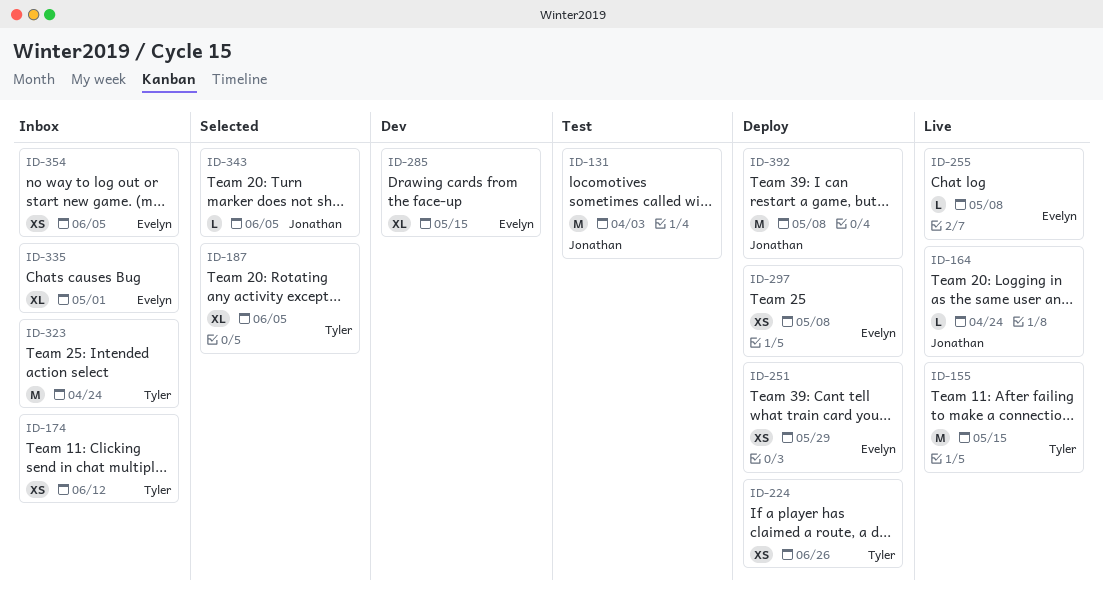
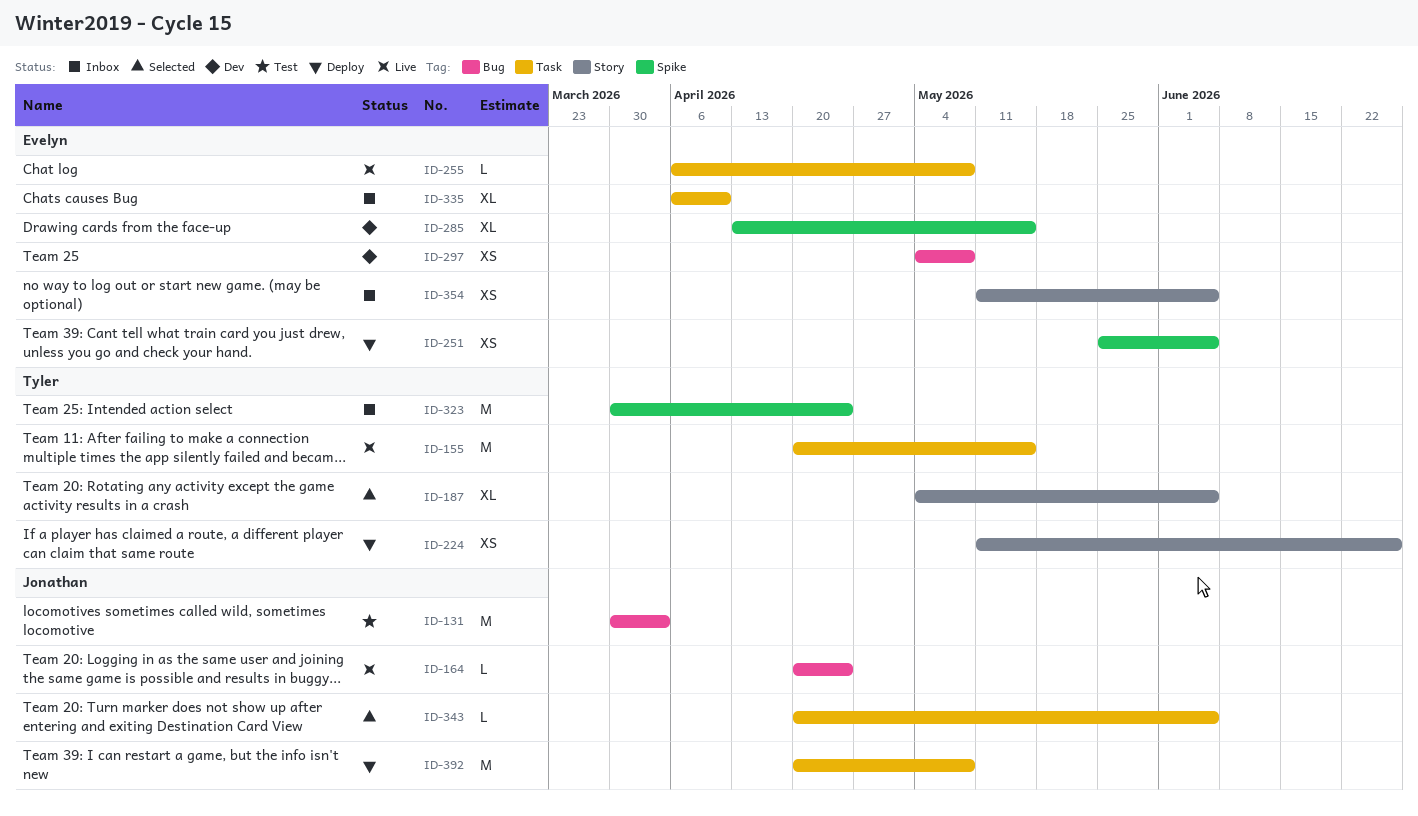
ID-174: present -> none
ID-251, due: May 29 -> Jun 5
ID-297, status: Deploy -> Dev
ID-335, due: May 1 -> Apr 10

